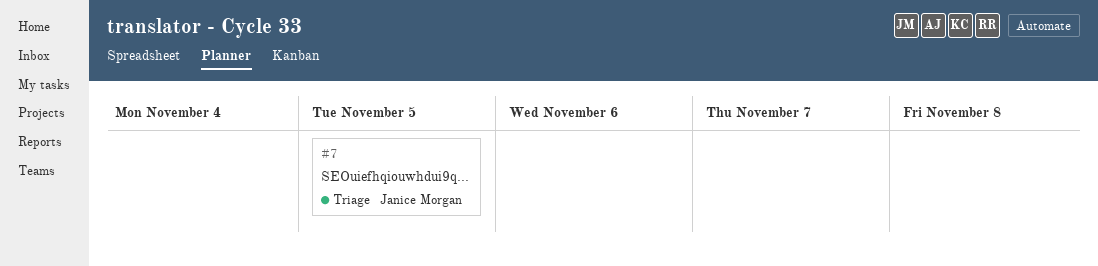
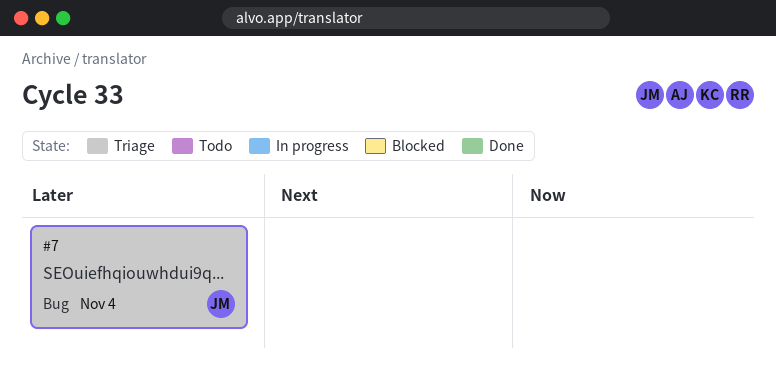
#7, due: Nov 5 -> Nov 4

